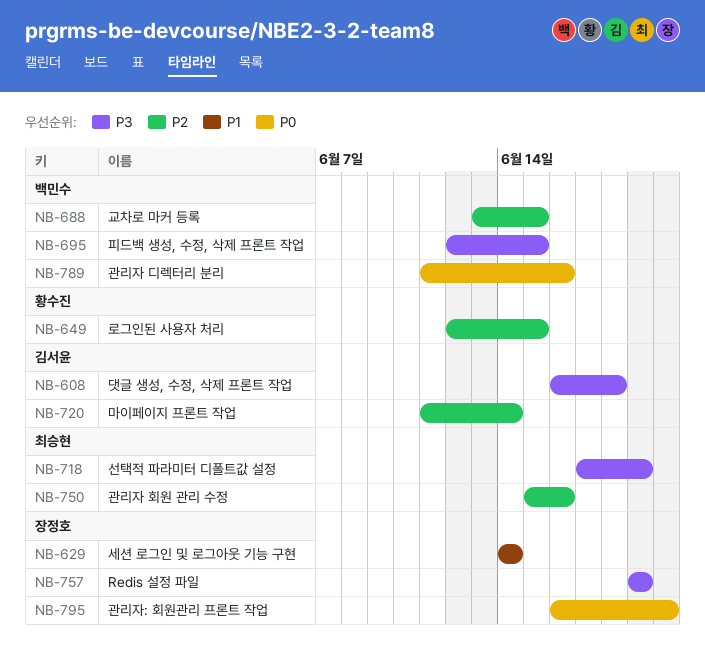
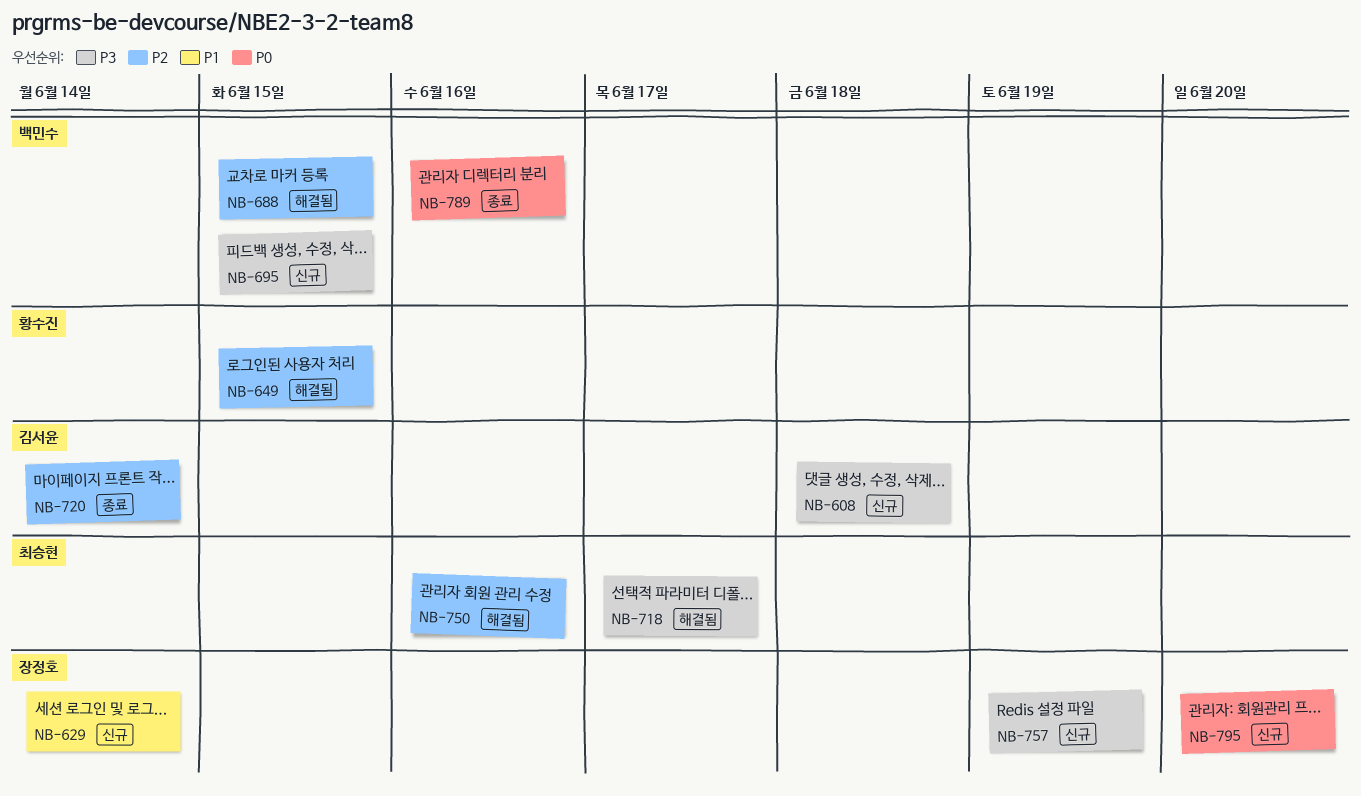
NB-718, due: Jun 19 -> Jun 17

